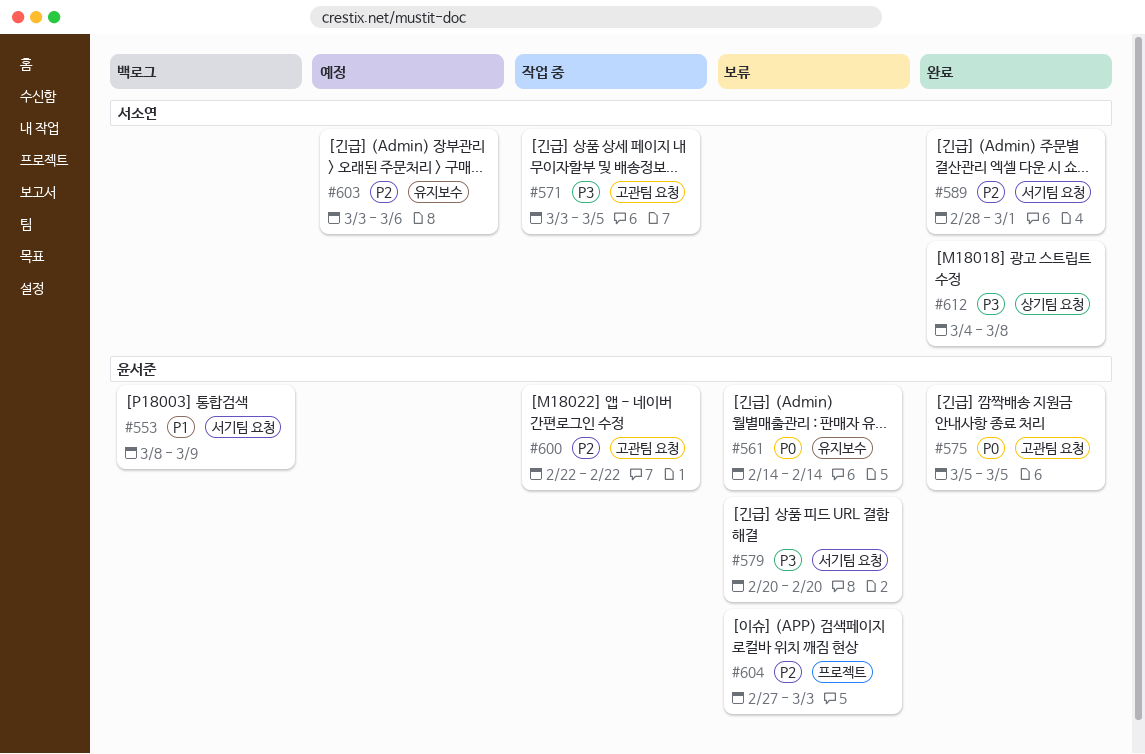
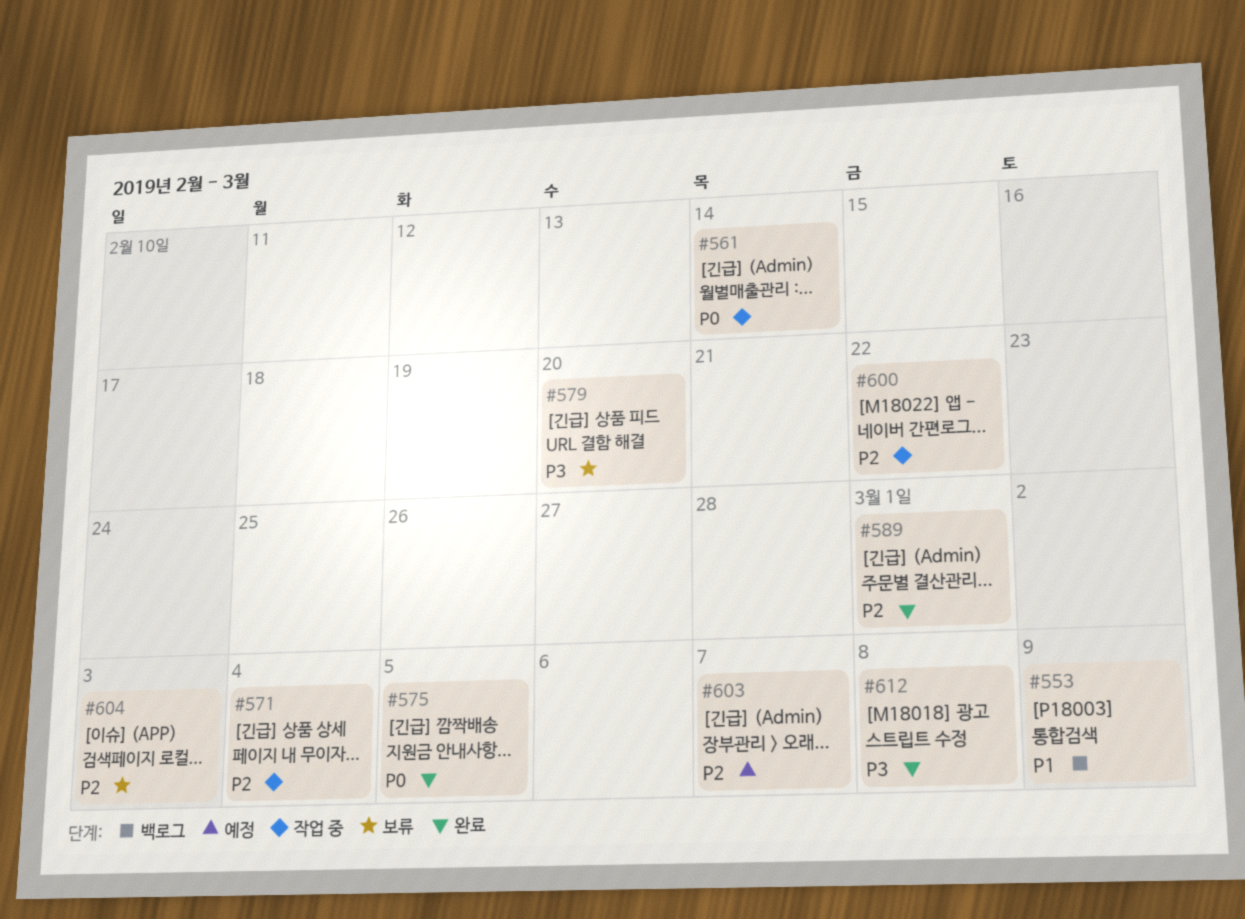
#561, status: 보류 -> 작업 중
#571, priority: P3 -> P2
#571, due: Mar 5 -> Mar 4
#603, due: Mar 6 -> Mar 7

